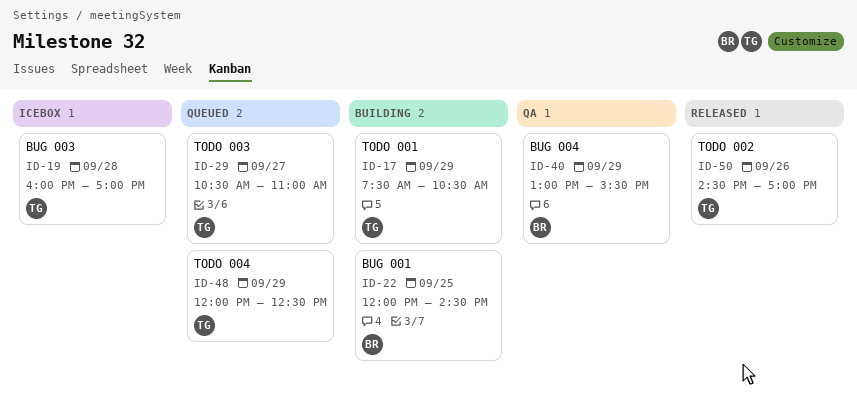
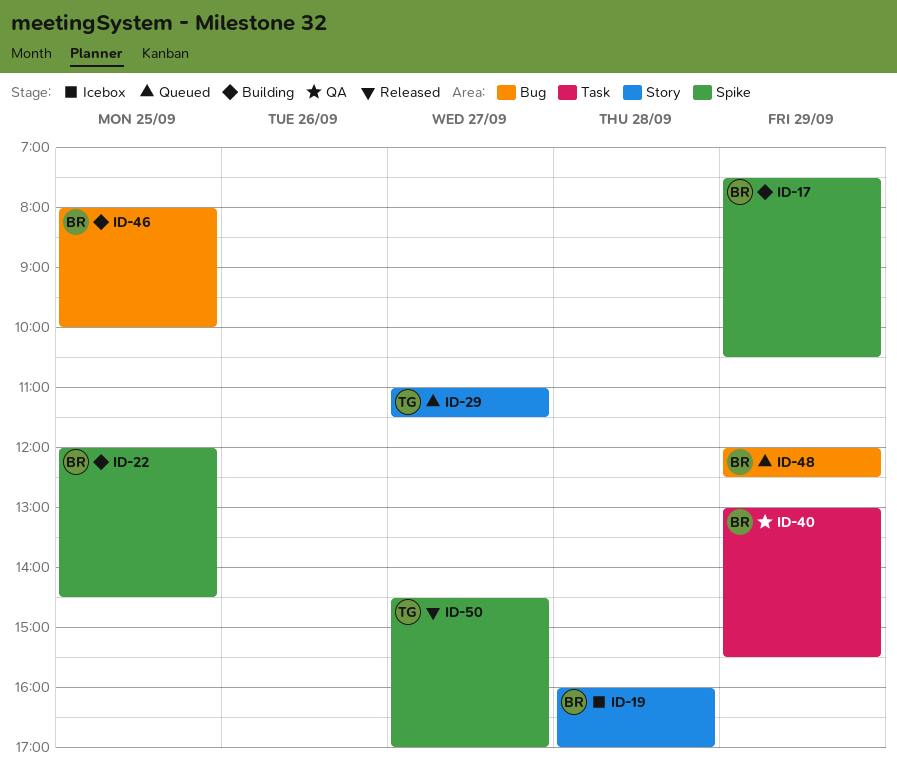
ID-17, owner: TG -> BR
ID-19, owner: TG -> BR
ID-29, begins: 10:30 -> 11:00
ID-29, ends: 11:00 -> 11:30
ID-46: none -> present
ID-48, owner: TG -> BR
ID-50, day: Sep 26 -> Sep 27

